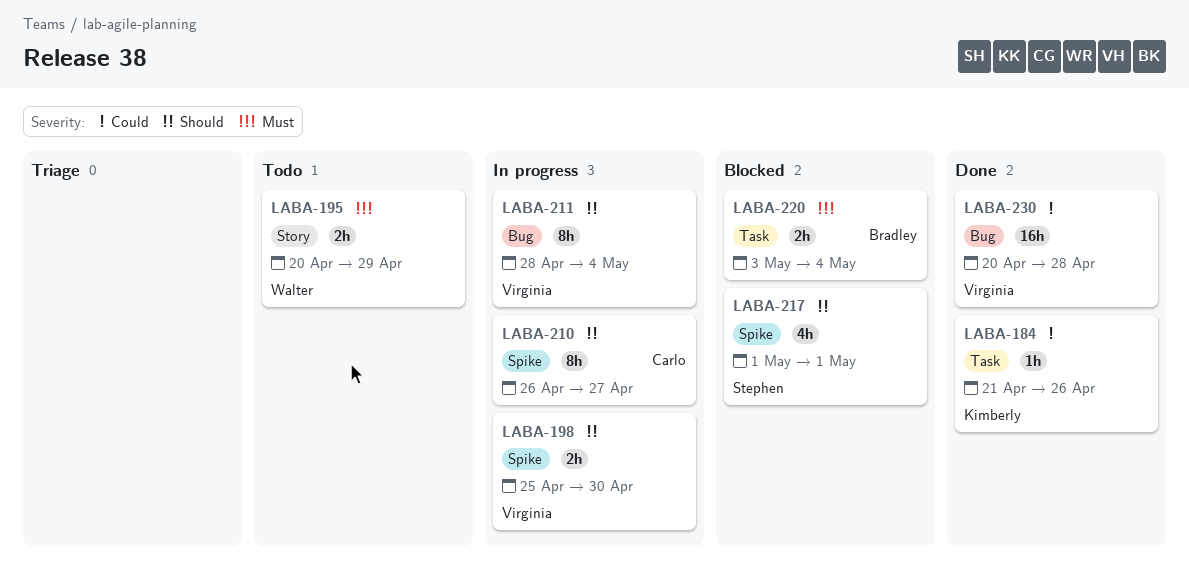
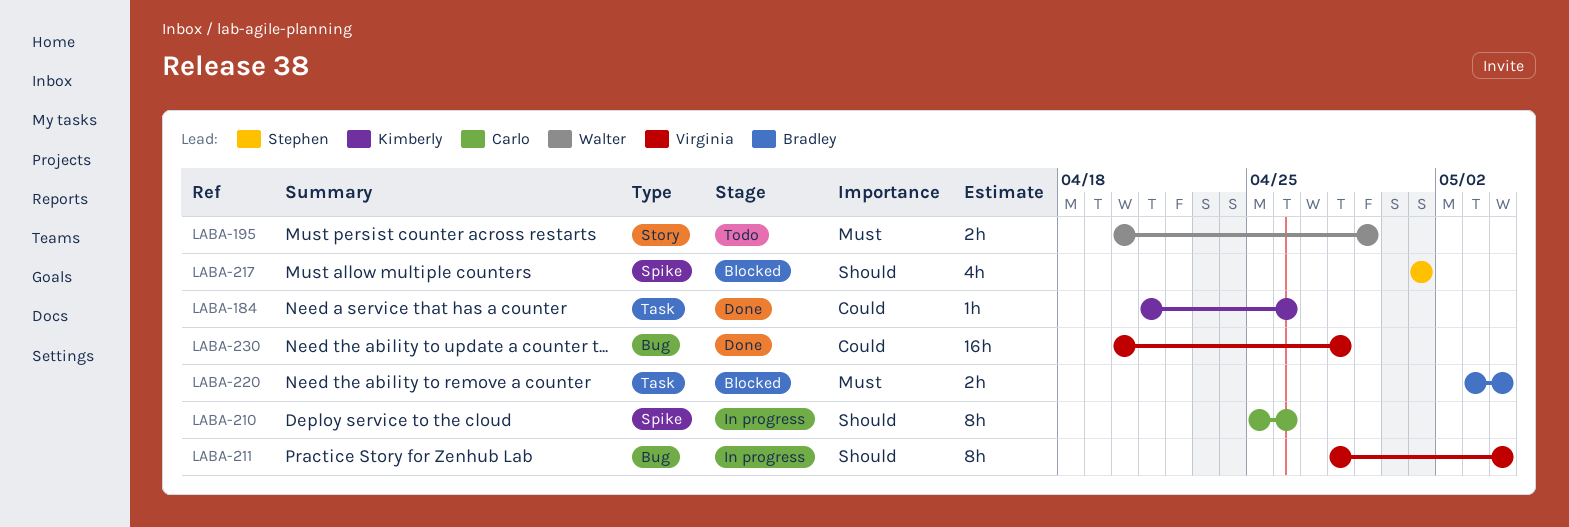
LABA-198: present -> none
LABA-210, start: Apr 26 -> Apr 25
LABA-210, due: Apr 27 -> Apr 26

